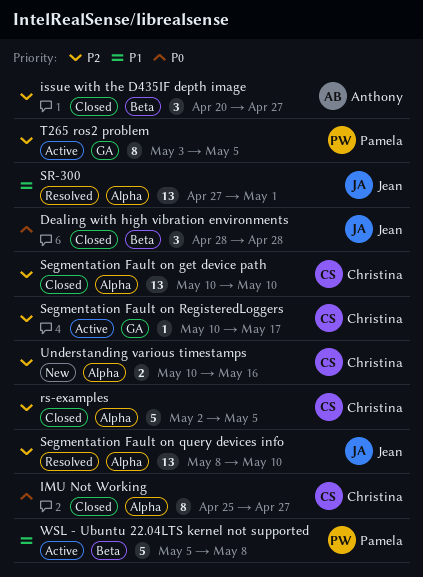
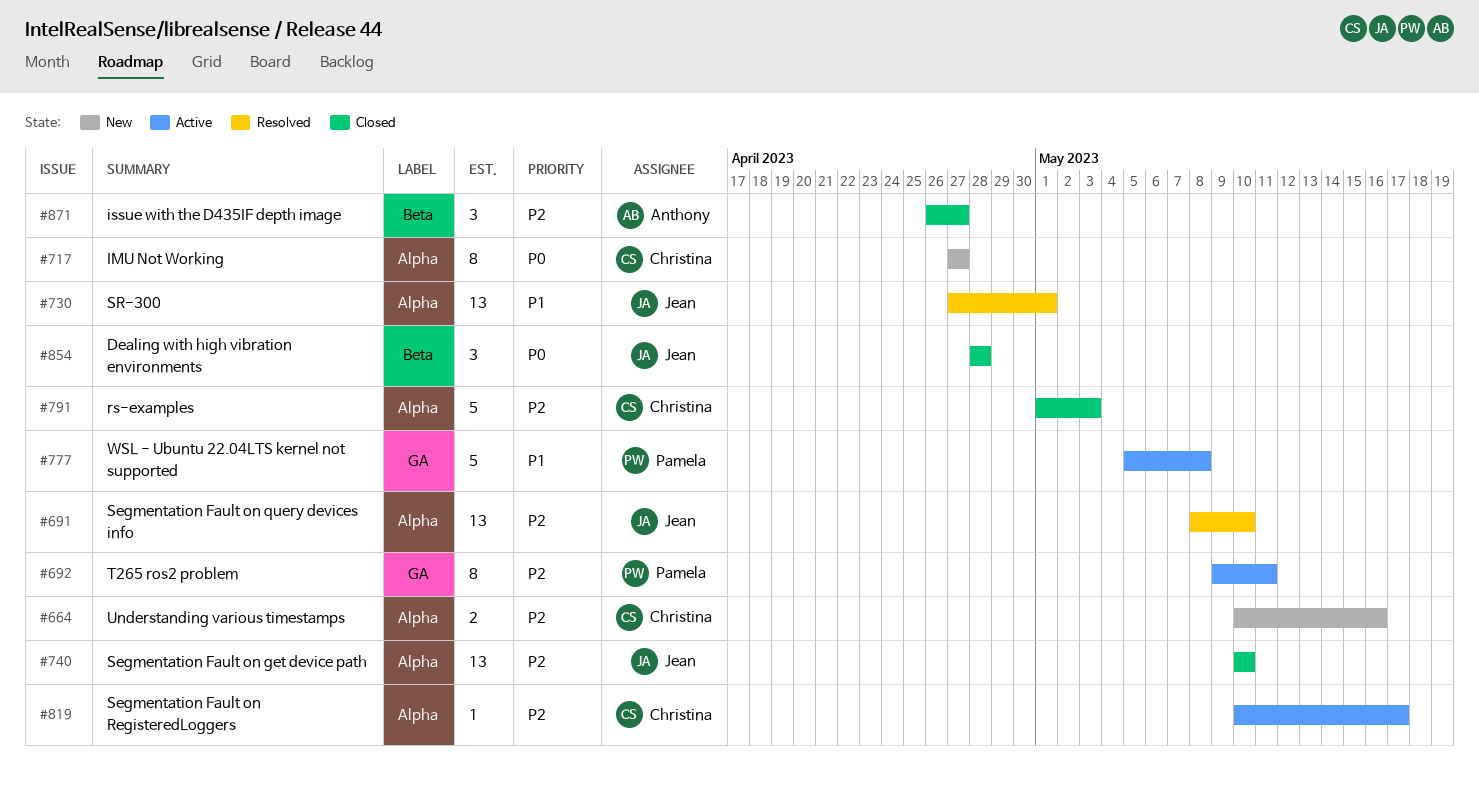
IMU Not Working, status: Closed -> New
IMU Not Working, start: Apr 25 -> Apr 27
issue with the D435IF depth image, start: Apr 20 -> Apr 26
rs-examples, start: May 2 -> May 1
rs-examples, due: May 5 -> May 3
Segmentation Fault on get device path, owner: Christina -> Jean
Segmentation Fault on RegisteredLoggers, label: GA -> Alpha
T265 ros2 problem, start: May 3 -> May 9
T265 ros2 problem, due: May 5 -> May 11
WSL - Ubuntu 22.04LTS kernel not supported, label: Beta -> GA

